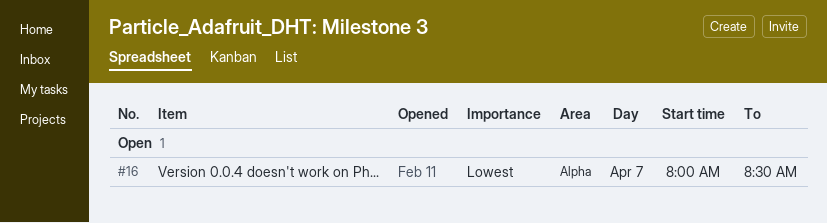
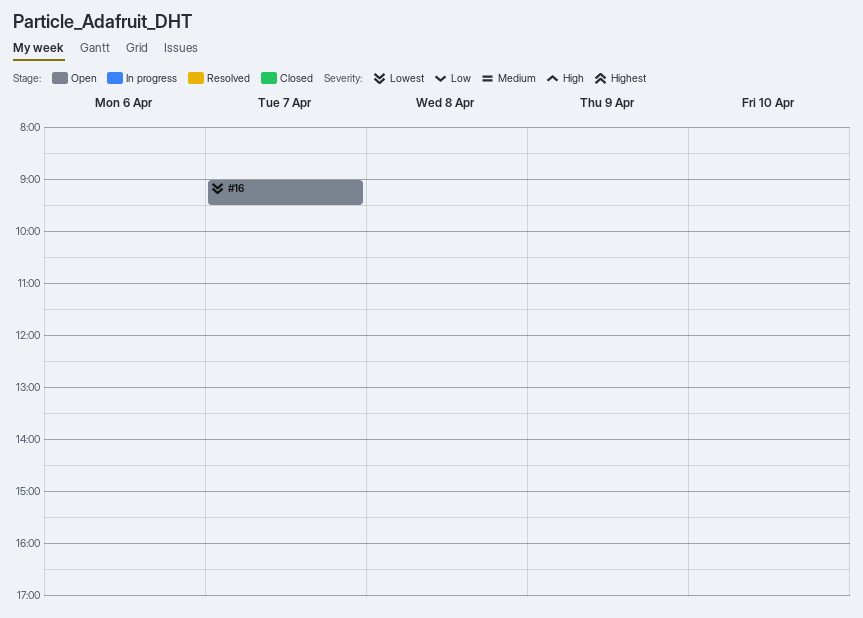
#16, begins: 08:00 -> 09:00
#16, ends: 08:30 -> 09:30

